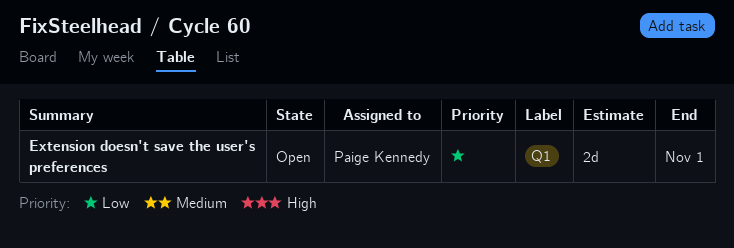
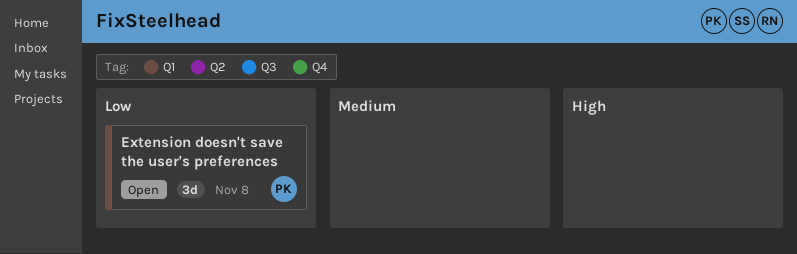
Extension doesn't save the user's preferences, estimate: 2d -> 3d
Extension doesn't save the user's preferences, due: Nov 1 -> Nov 8

